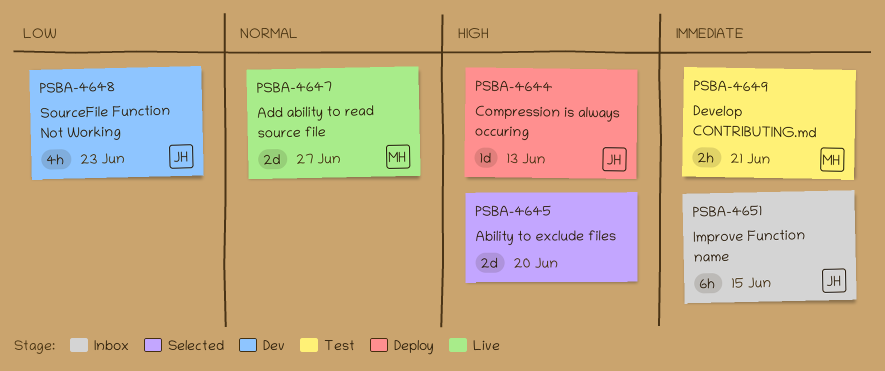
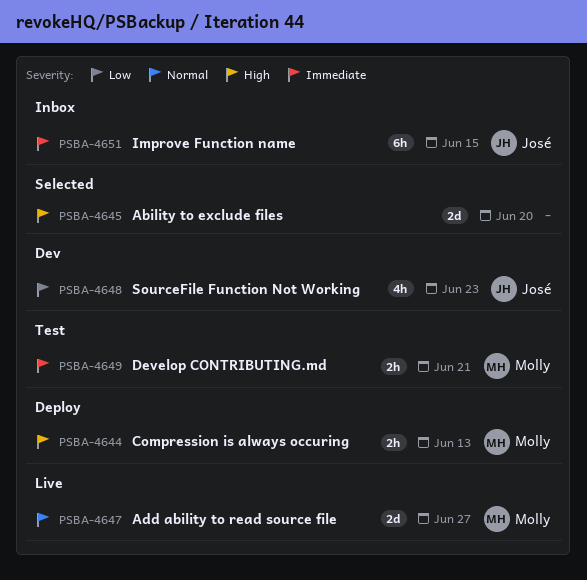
PSBA-4644, owner: José -> Molly
PSBA-4644, estimate: 1d -> 2h

